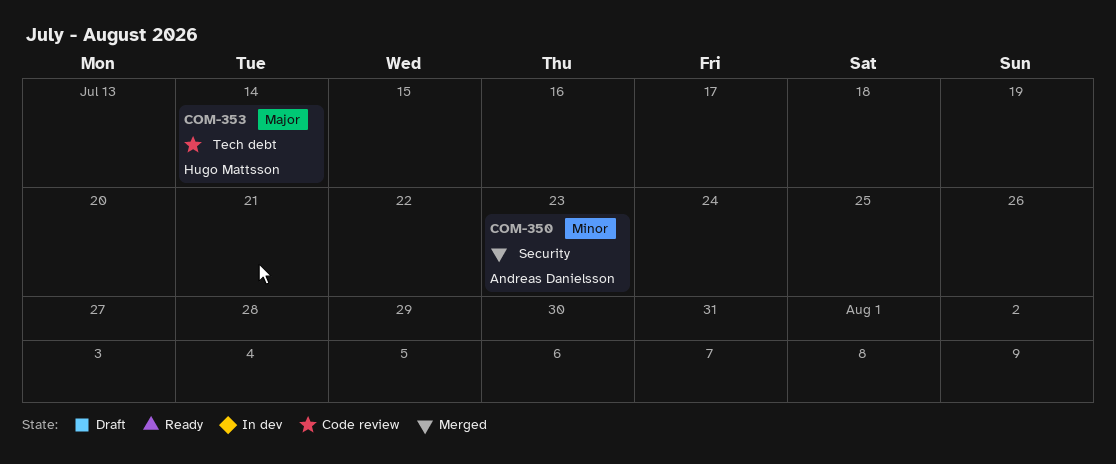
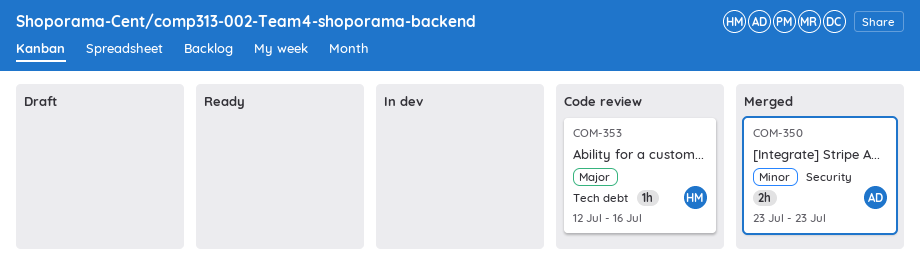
COM-353, due: Jul 14 -> Jul 16

